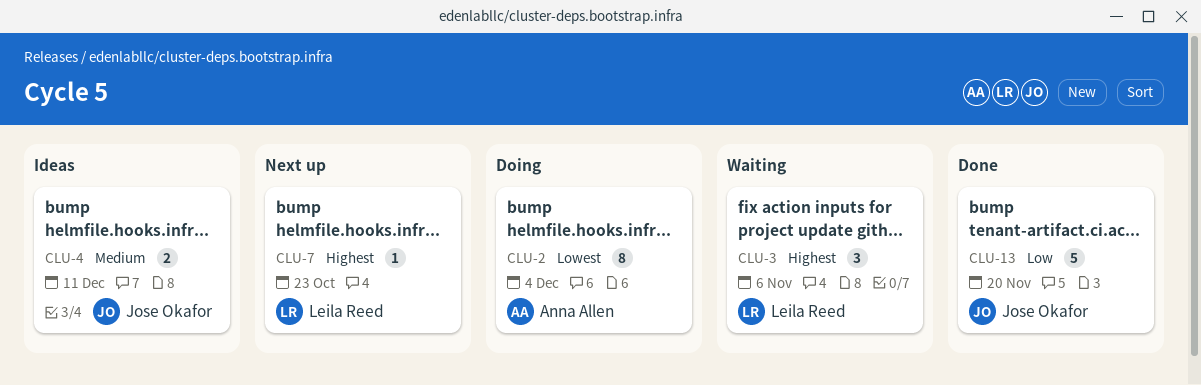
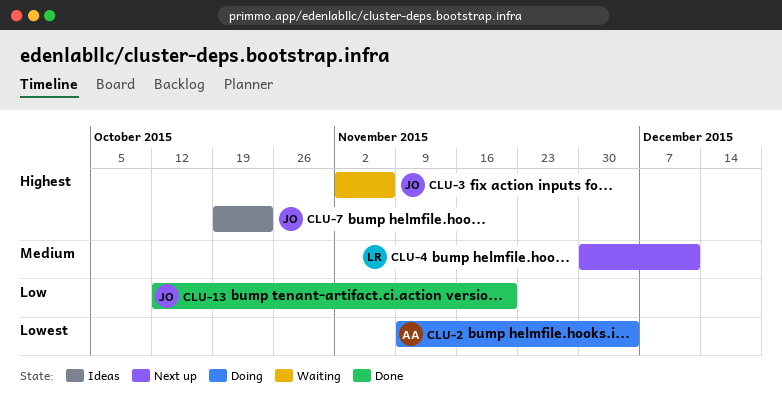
CLU-3, owner: Leila Reed -> Jose Okafor
CLU-4, status: Ideas -> Next up
CLU-4, owner: Jose Okafor -> Leila Reed
CLU-7, status: Next up -> Ideas
CLU-7, owner: Leila Reed -> Jose Okafor

